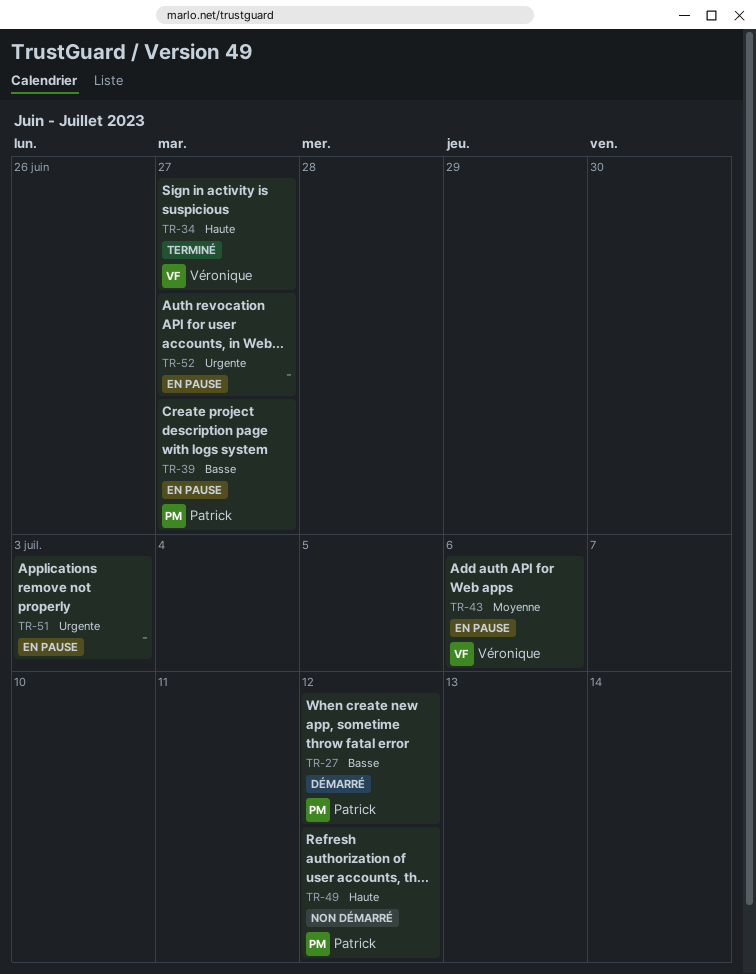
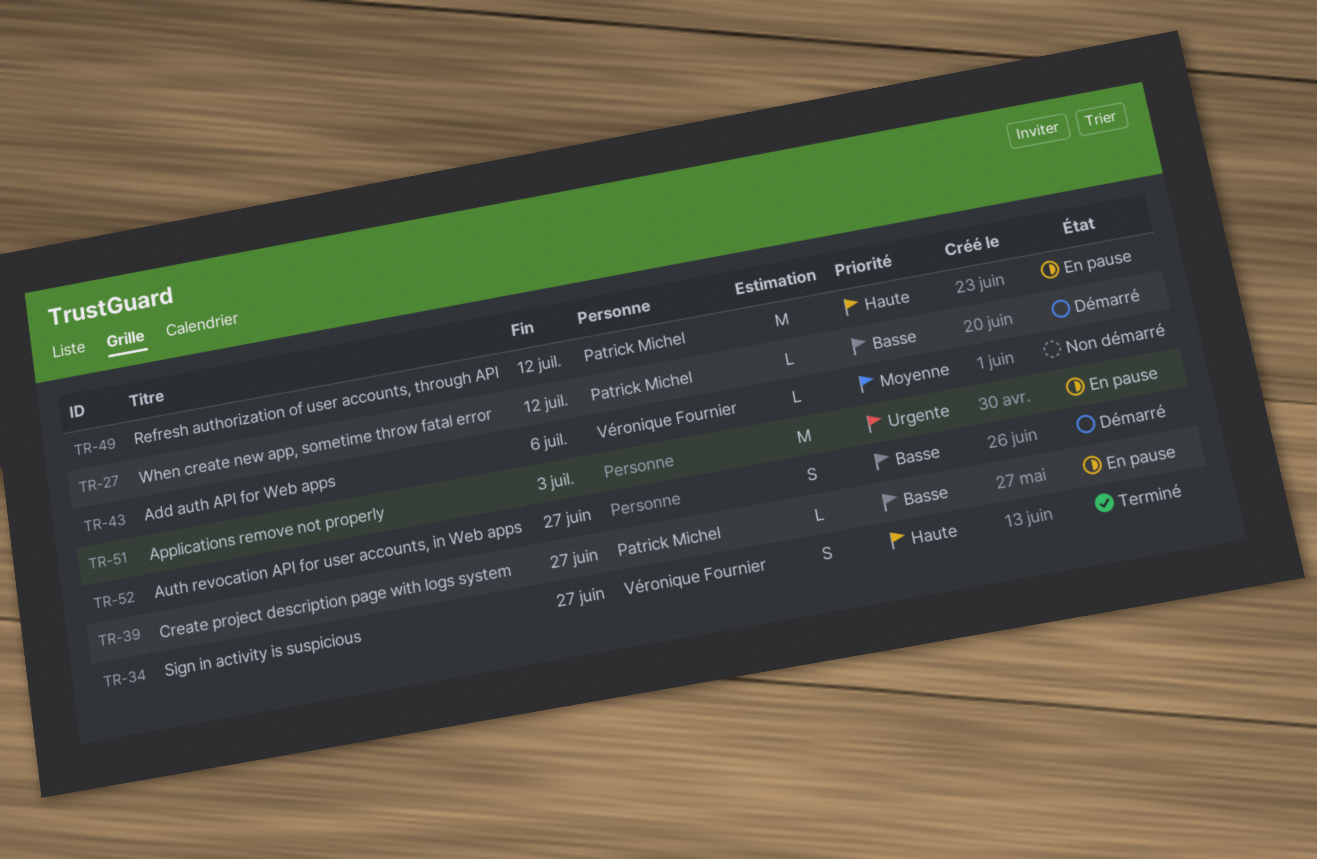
TR-43, status: En pause -> Non démarré
TR-49, status: Non démarré -> En pause
TR-52, status: En pause -> Démarré
TR-52, priority: Urgente -> Basse

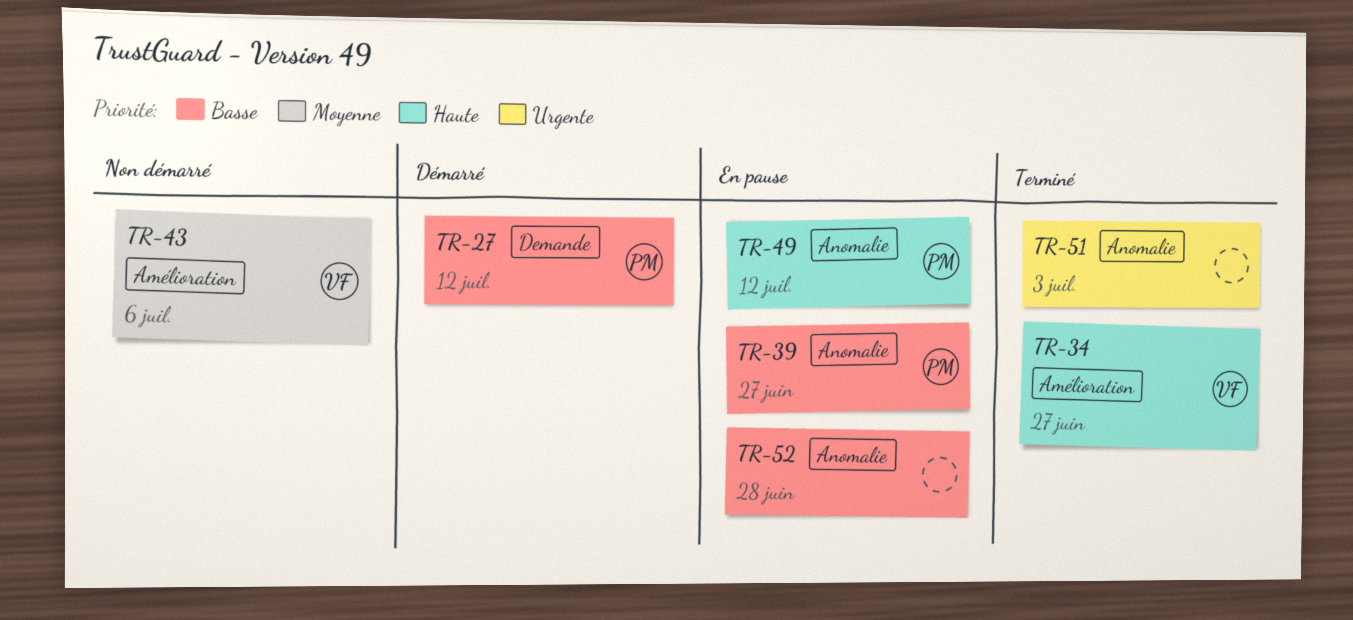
TR-51, status: En pause -> Terminé
TR-52, status: Démarré -> En pause
TR-52, due: Jun 27 -> Jun 28

